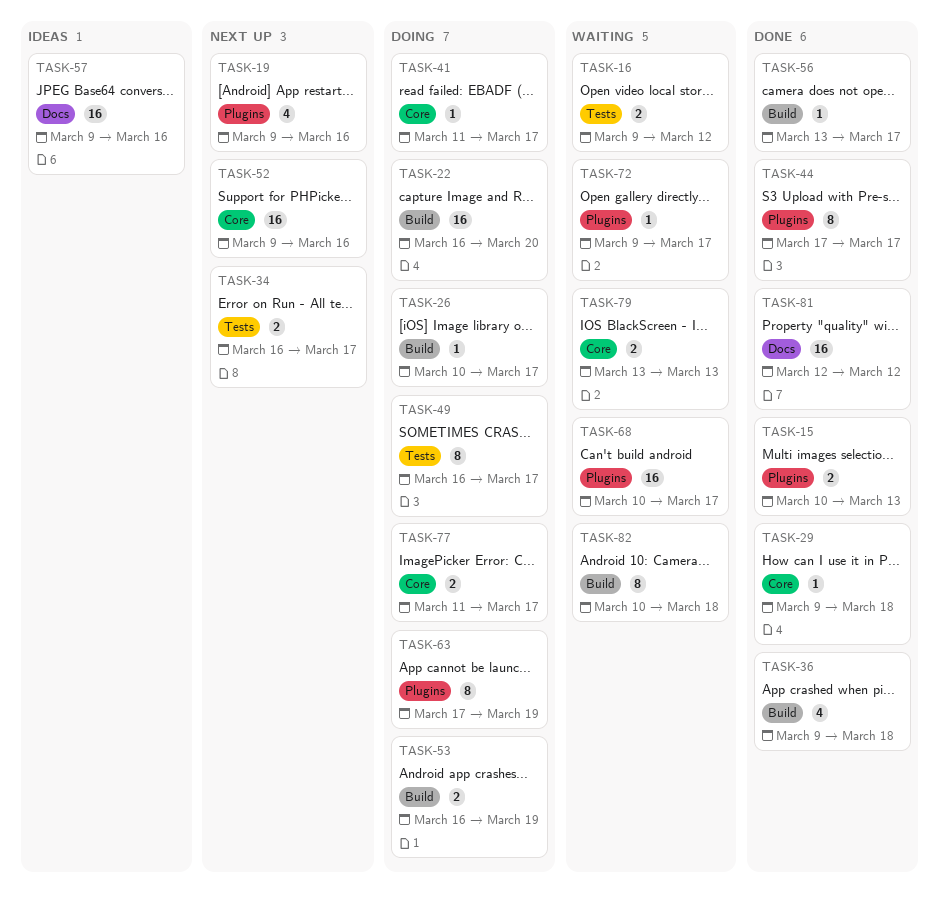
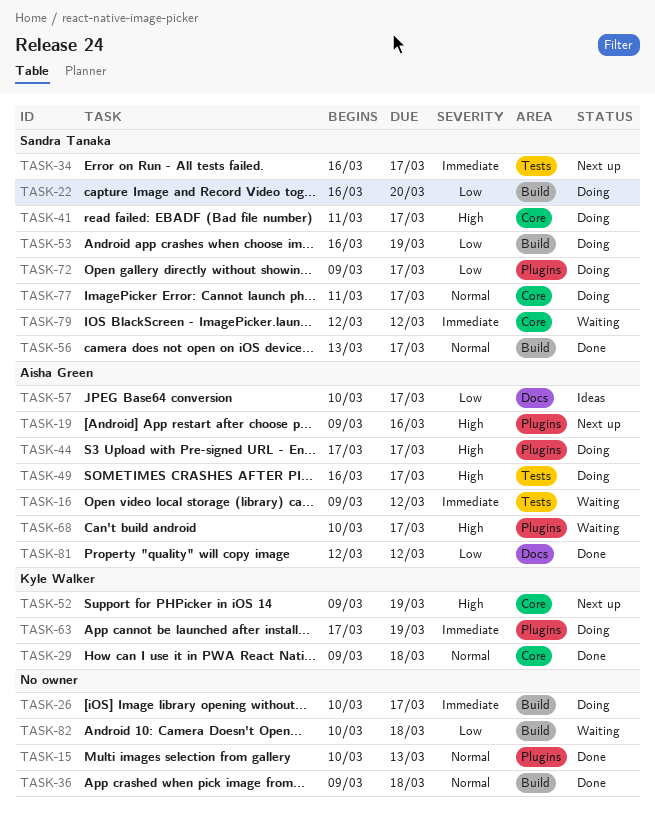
TASK-44, status: Done -> Doing
TASK-52, due: Mar 16 -> Mar 19
TASK-57, start: Mar 9 -> Mar 10
TASK-57, due: Mar 16 -> Mar 17
TASK-72, status: Waiting -> Doing
TASK-79, start: Mar 13 -> Mar 12
TASK-79, due: Mar 13 -> Mar 12

